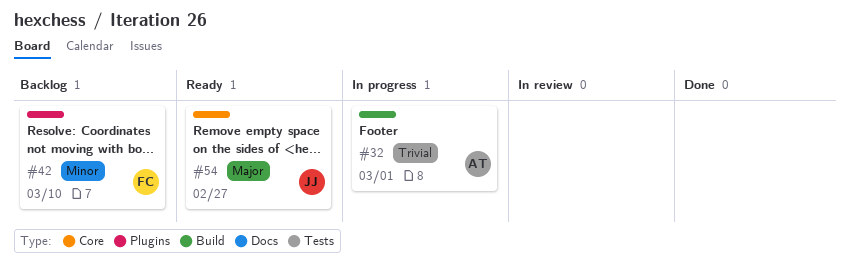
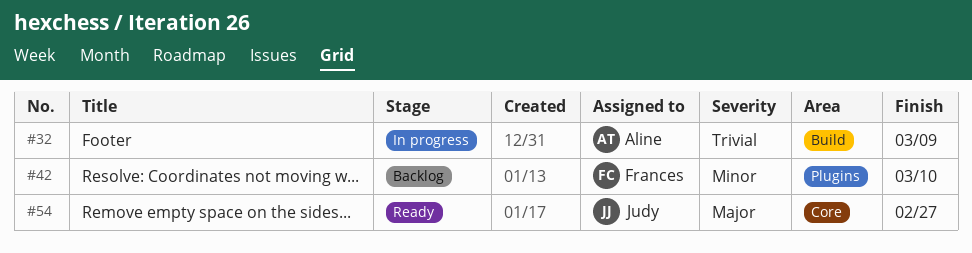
#32, due: Mar 1 -> Mar 9

